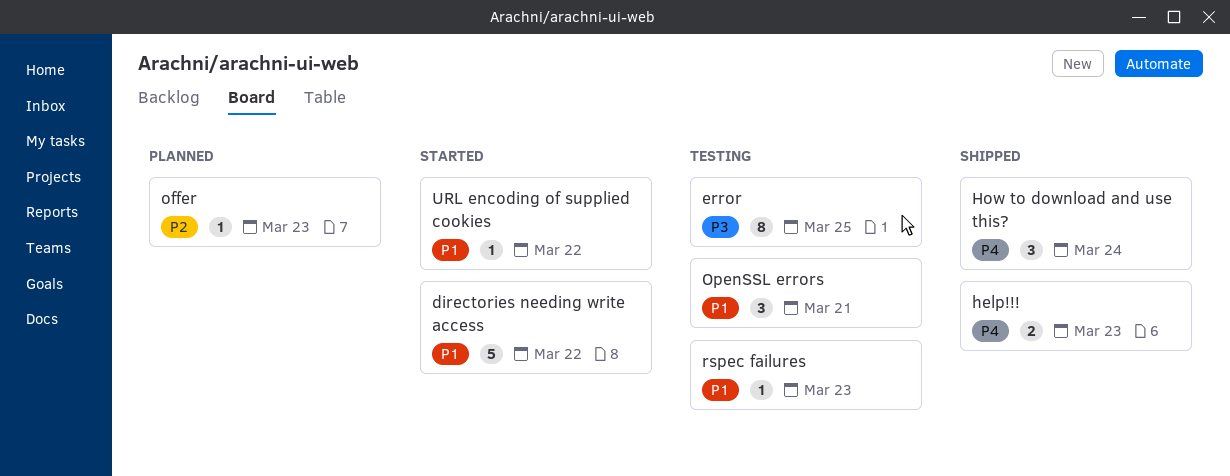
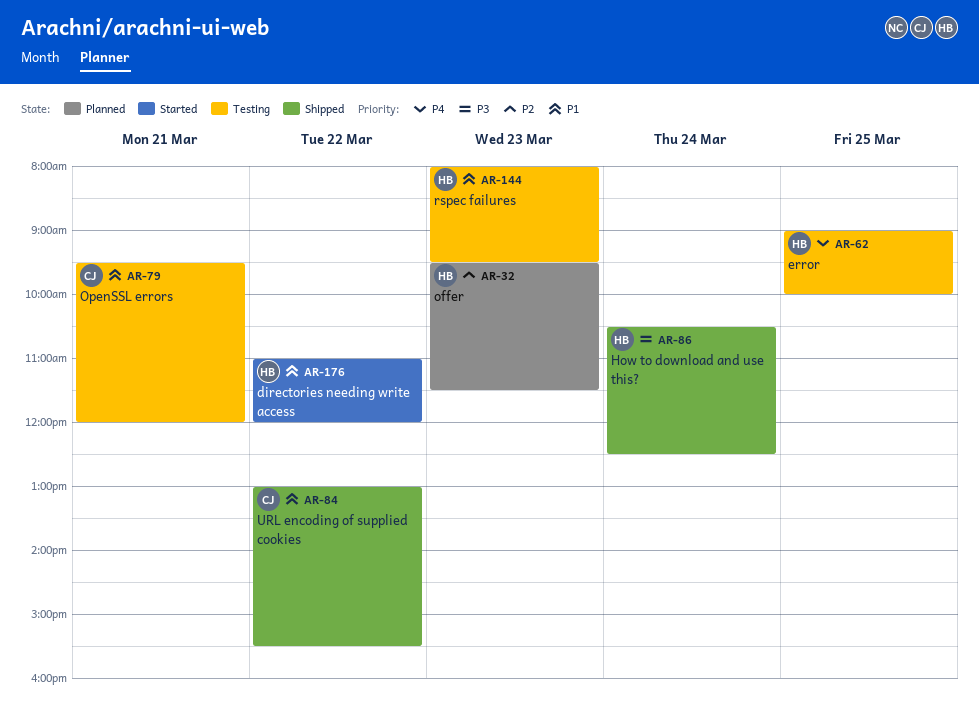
error, priority: P3 -> P4
help!!!: present -> none
How to download and use this?, priority: P4 -> P3
URL encoding of supplied cookies, status: Started -> Shipped

